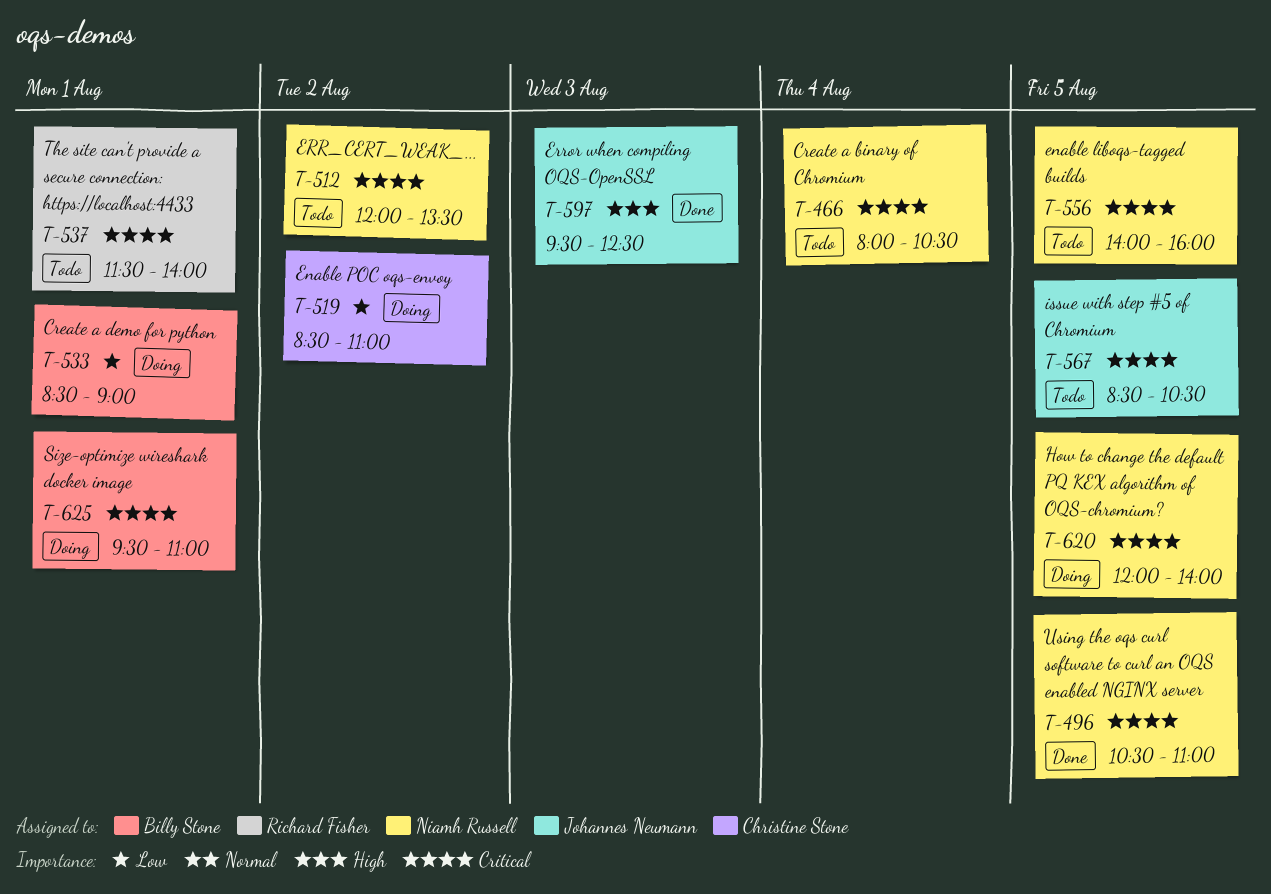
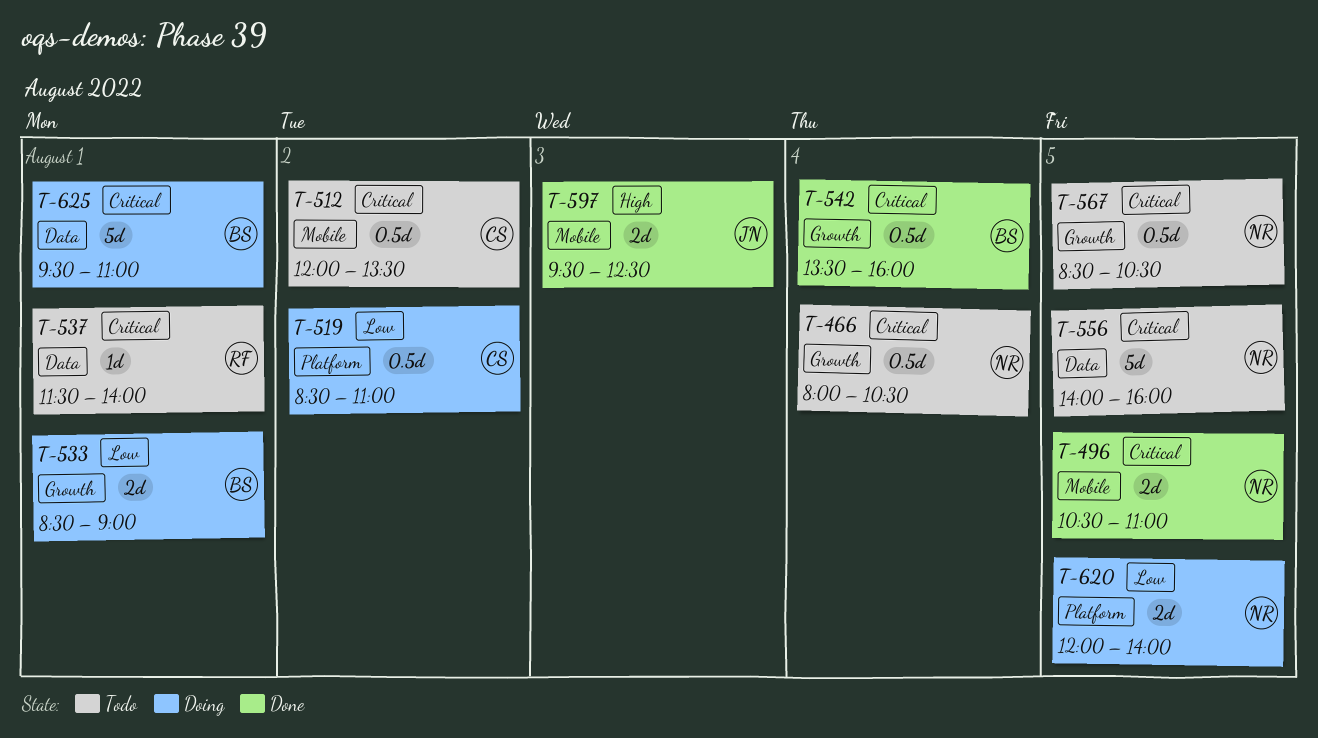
T-512, owner: Niamh Russell -> Christine Stone
T-542: none -> present
T-567, owner: Johannes Neumann -> Niamh Russell
T-620, priority: Critical -> Low

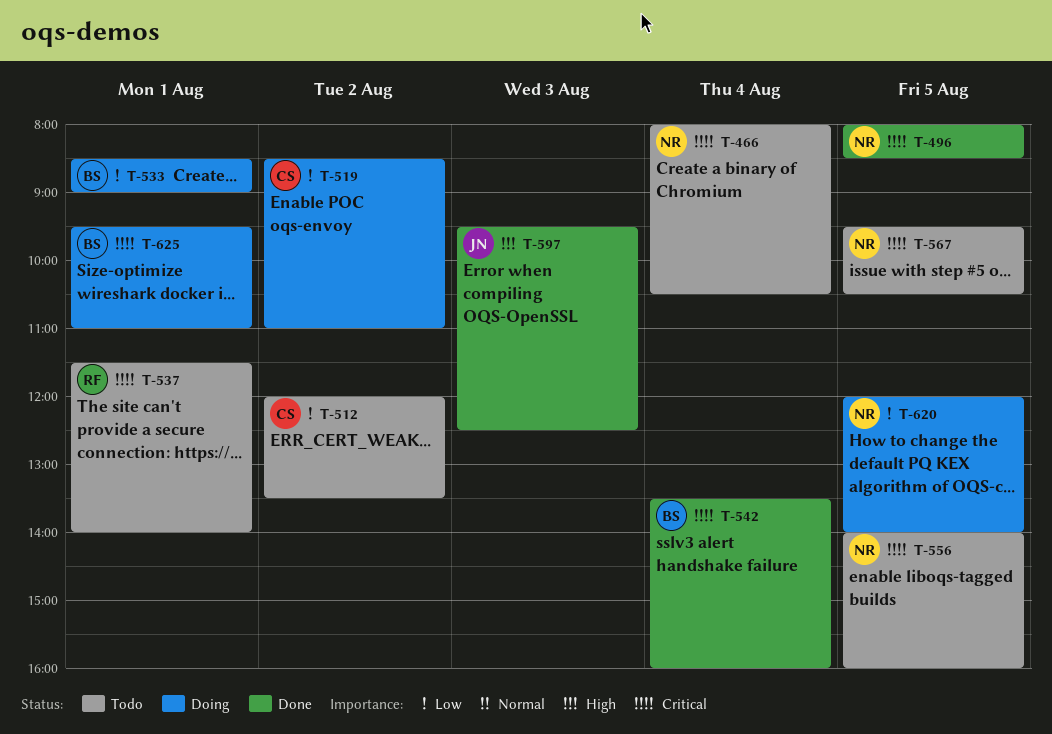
T-496, begins: 10:30 -> 08:00
T-496, ends: 11:00 -> 08:30
T-512, priority: Critical -> Low
T-567, begins: 08:30 -> 09:30

